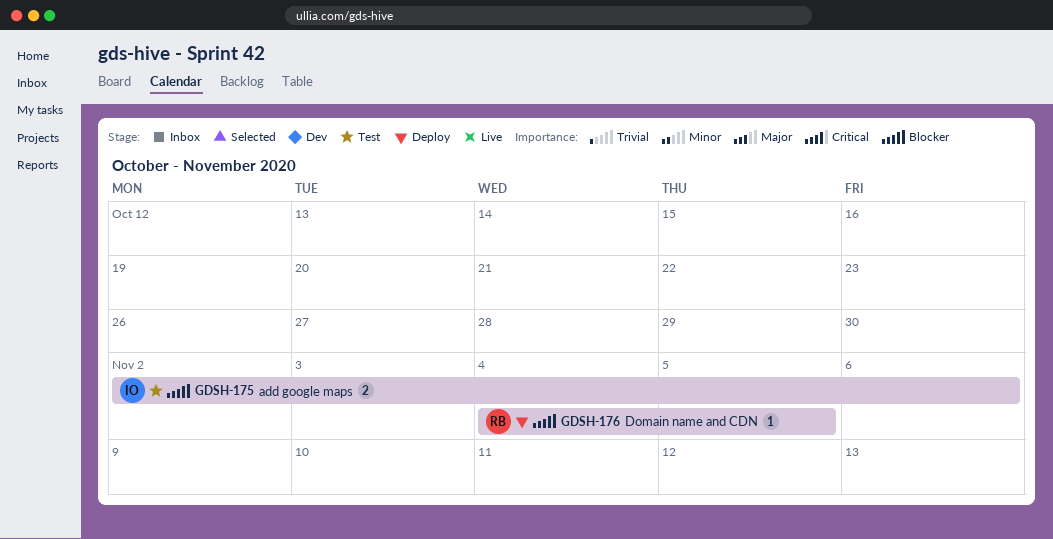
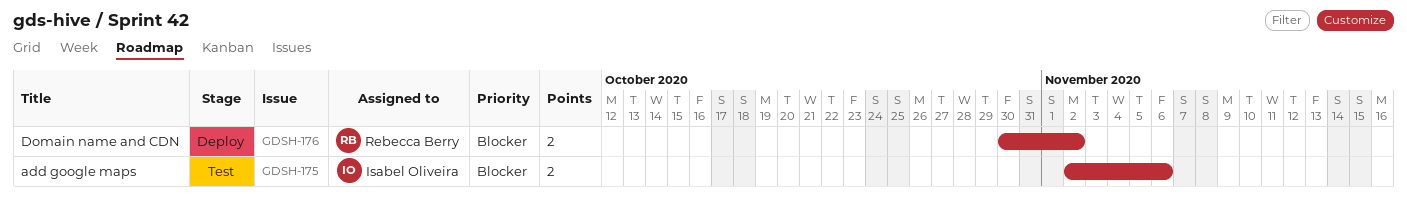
GDSH-176, estimate: 1 -> 2
GDSH-176, start: Nov 4 -> Oct 30
GDSH-176, due: Nov 5 -> Nov 2

